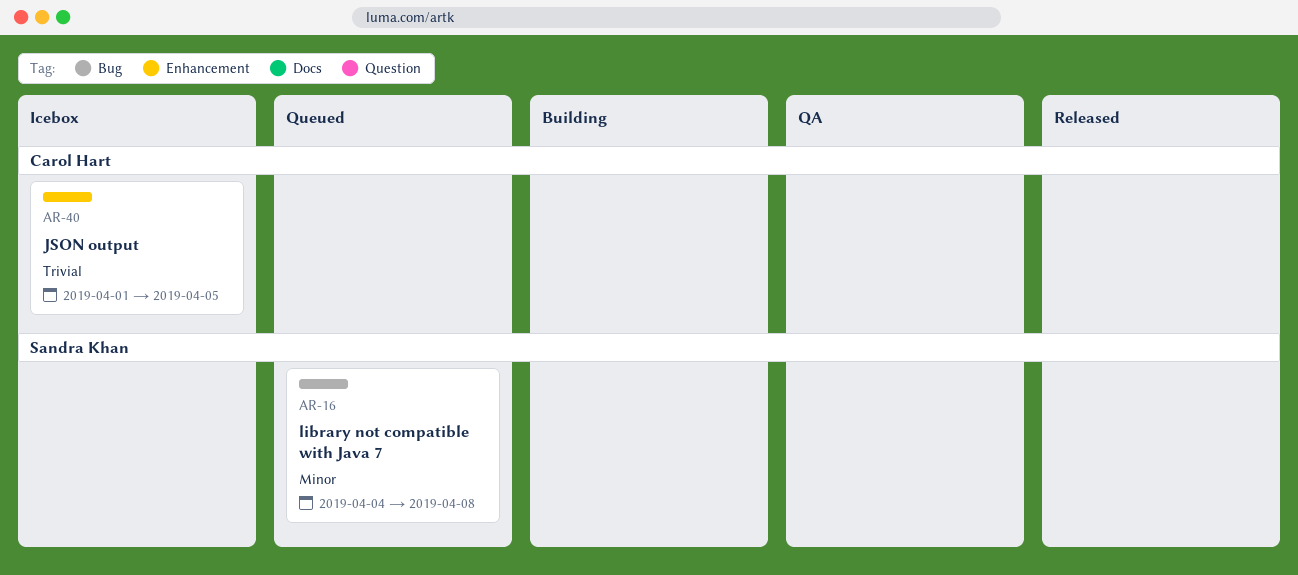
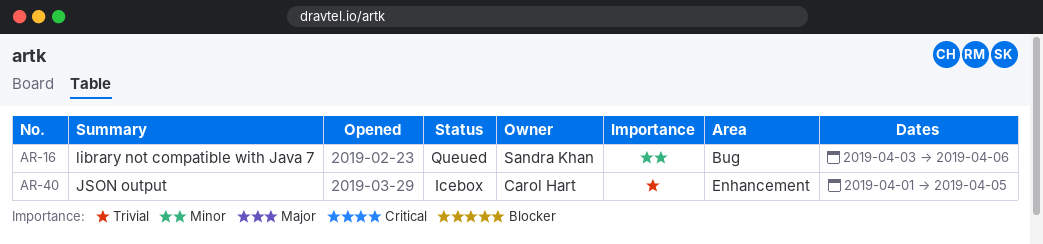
AR-16, start: Apr 4 -> Apr 3
AR-16, due: Apr 8 -> Apr 6

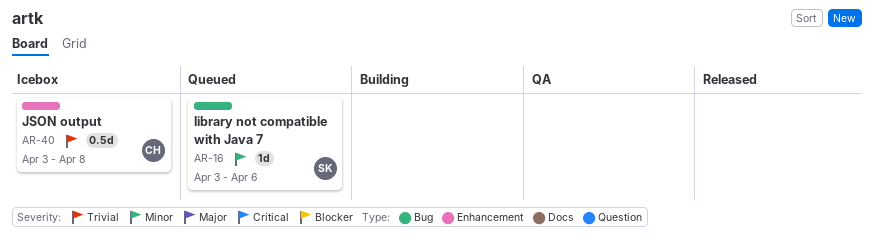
AR-40, start: Apr 1 -> Apr 3
AR-40, due: Apr 5 -> Apr 8

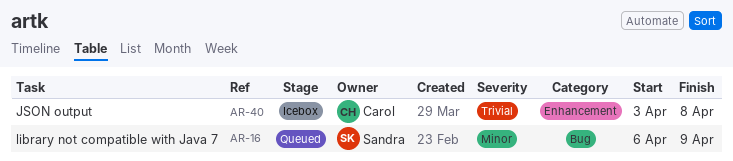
AR-16, start: Apr 3 -> Apr 6
AR-16, due: Apr 6 -> Apr 9

